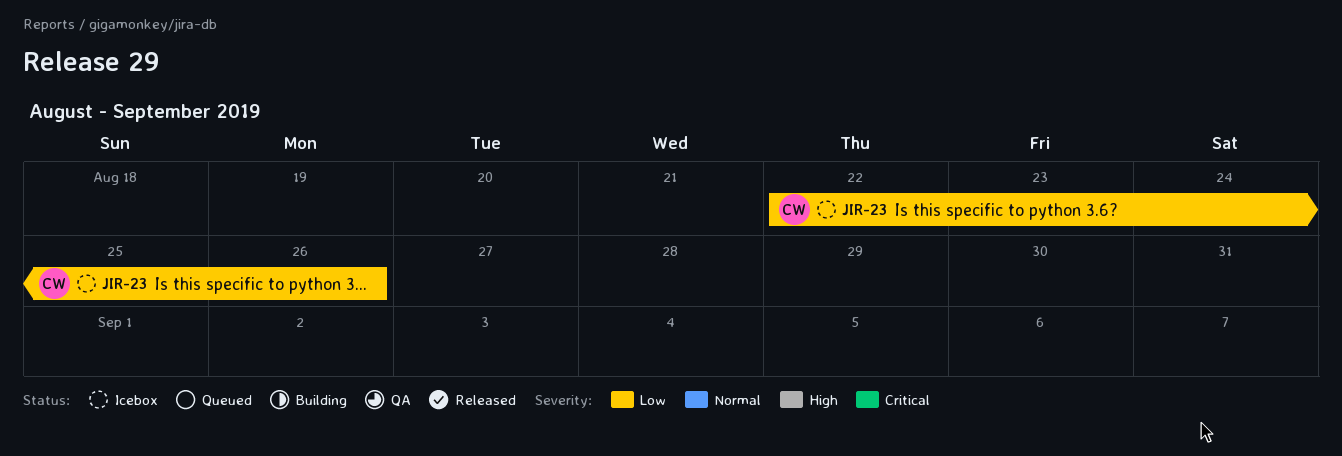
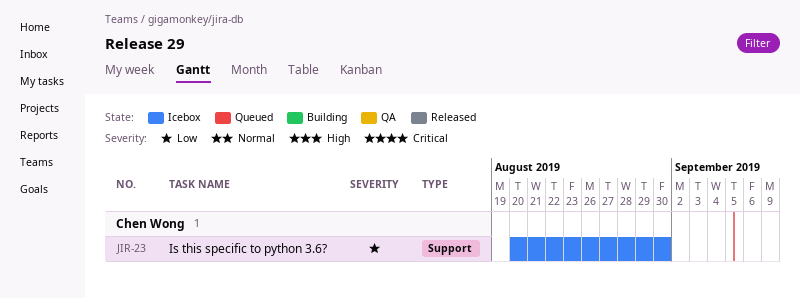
JIR-23, start: Aug 22 -> Aug 20
JIR-23, due: Aug 26 -> Aug 30

